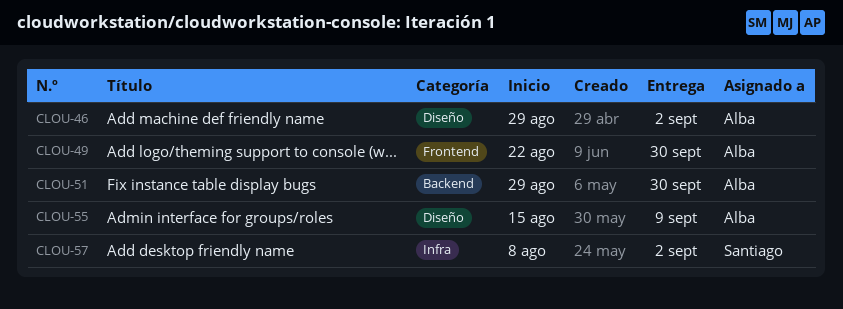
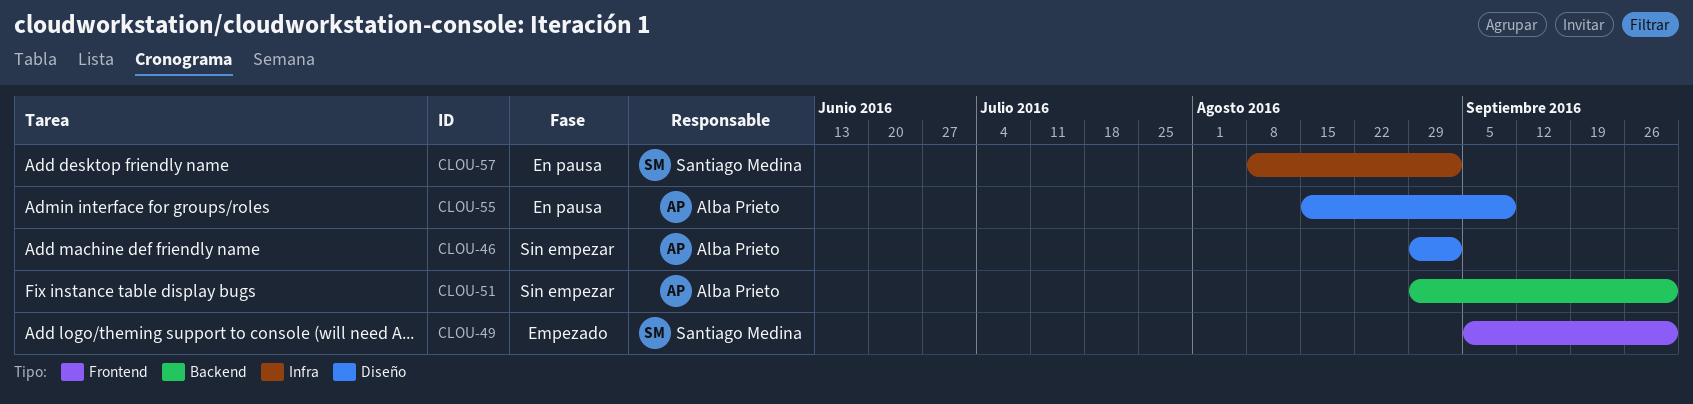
CLOU-49, owner: Alba Prieto -> Santiago Medina
CLOU-49, start: Aug 22 -> Sep 5

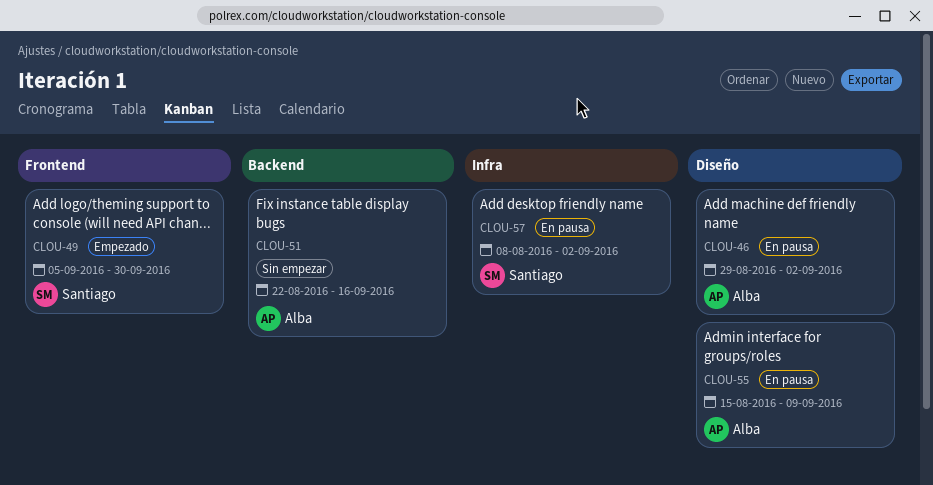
CLOU-46, status: Sin empezar -> En pausa
CLOU-51, start: Aug 29 -> Aug 22
CLOU-51, due: Sep 30 -> Sep 16

